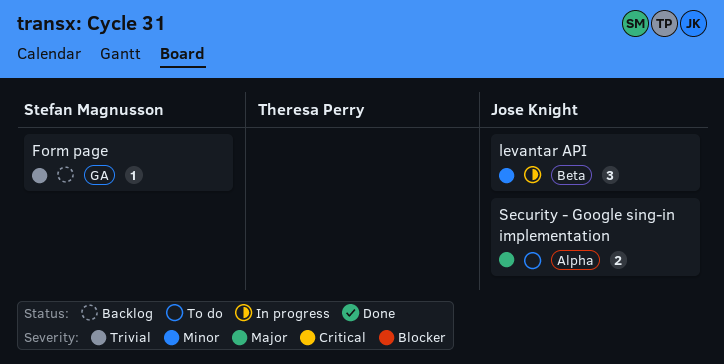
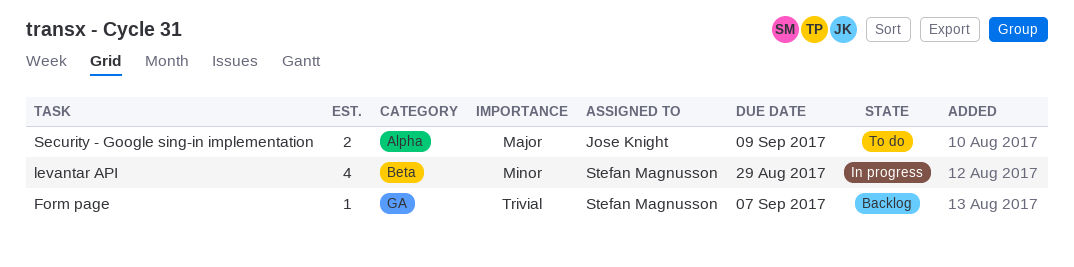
levantar API, owner: Jose Knight -> Stefan Magnusson
levantar API, estimate: 3 -> 4

